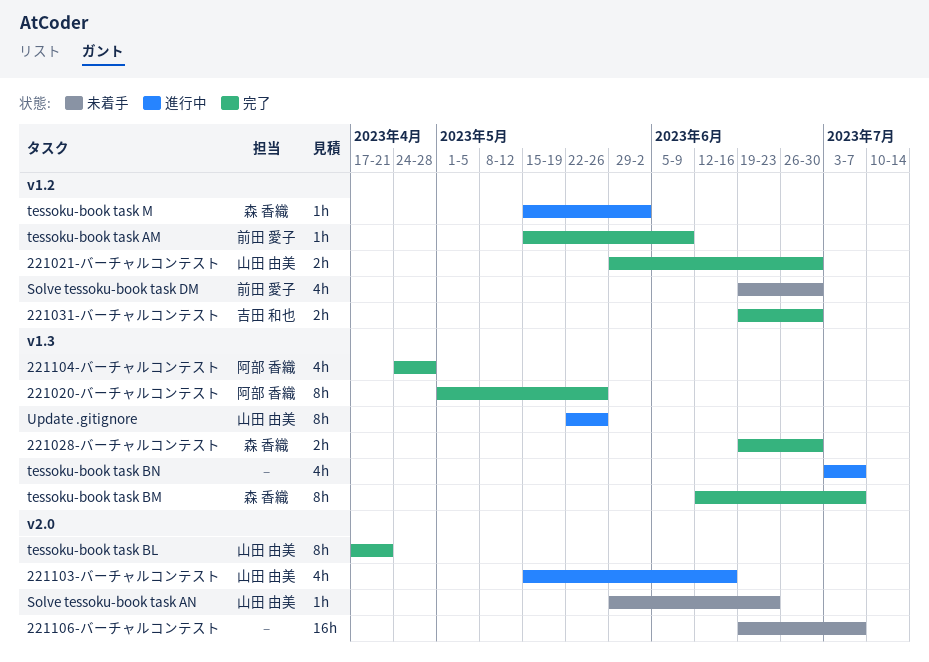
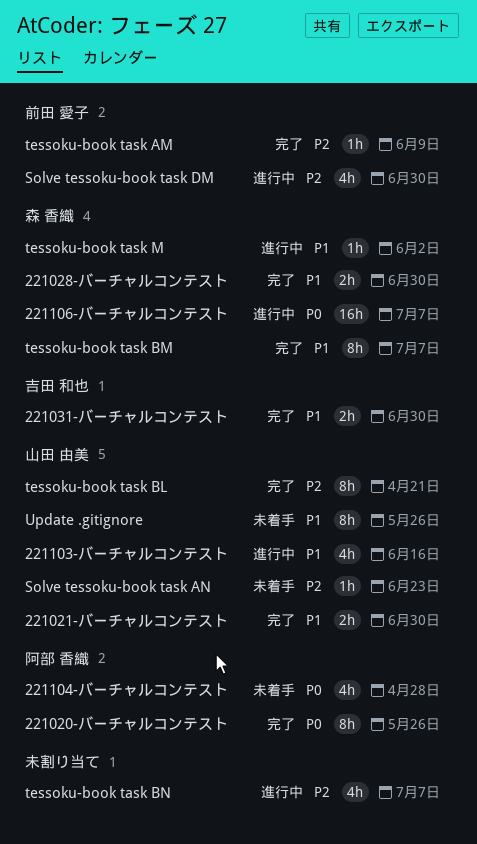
221104-バーチャルコンテスト, status: 完了 -> 未着手
221106-バーチャルコンテスト, status: 未着手 -> 進行中
221106-バーチャルコンテスト, owner: none -> 森 香織
Solve tessoku-book task DM, status: 未着手 -> 進行中
Update .gitignore, status: 進行中 -> 未着手

